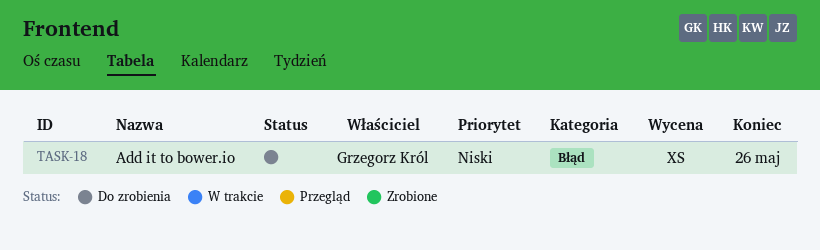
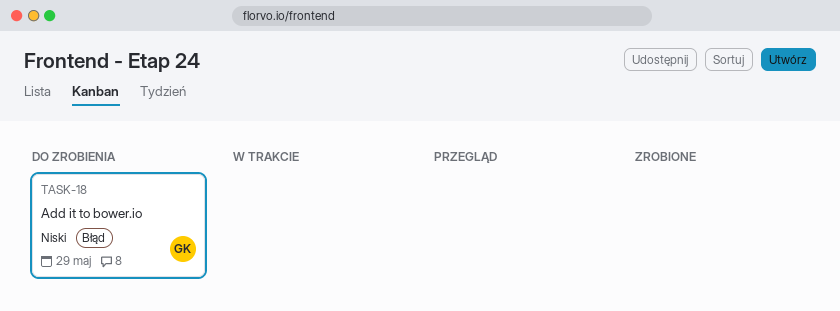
TASK-18, due: May 26 -> May 29

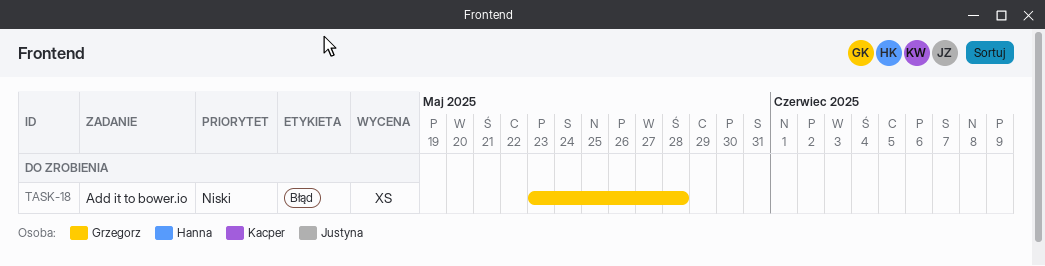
TASK-18, due: May 29 -> May 28

